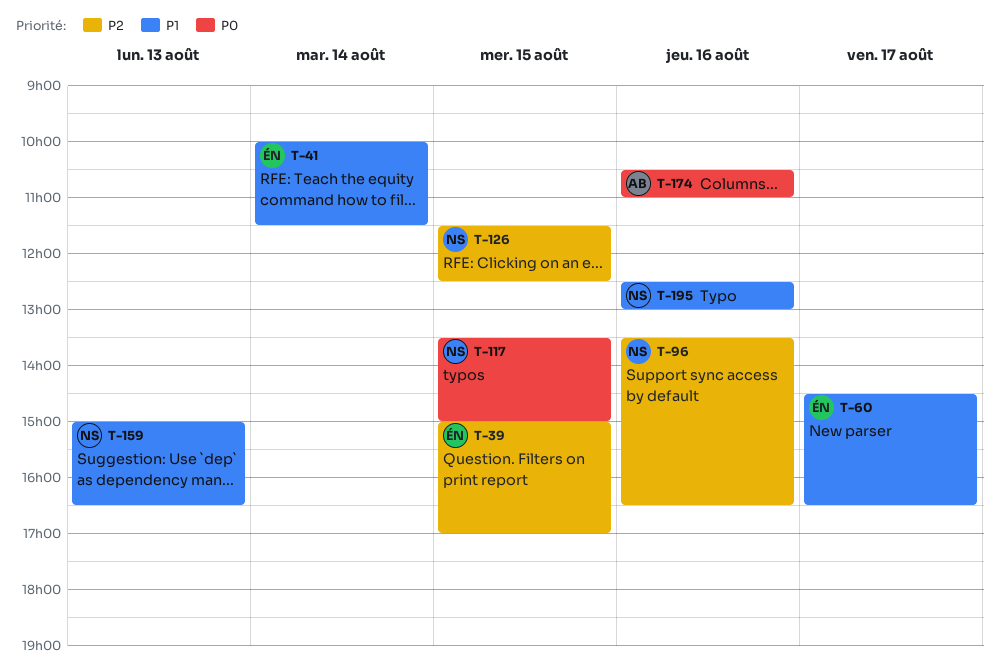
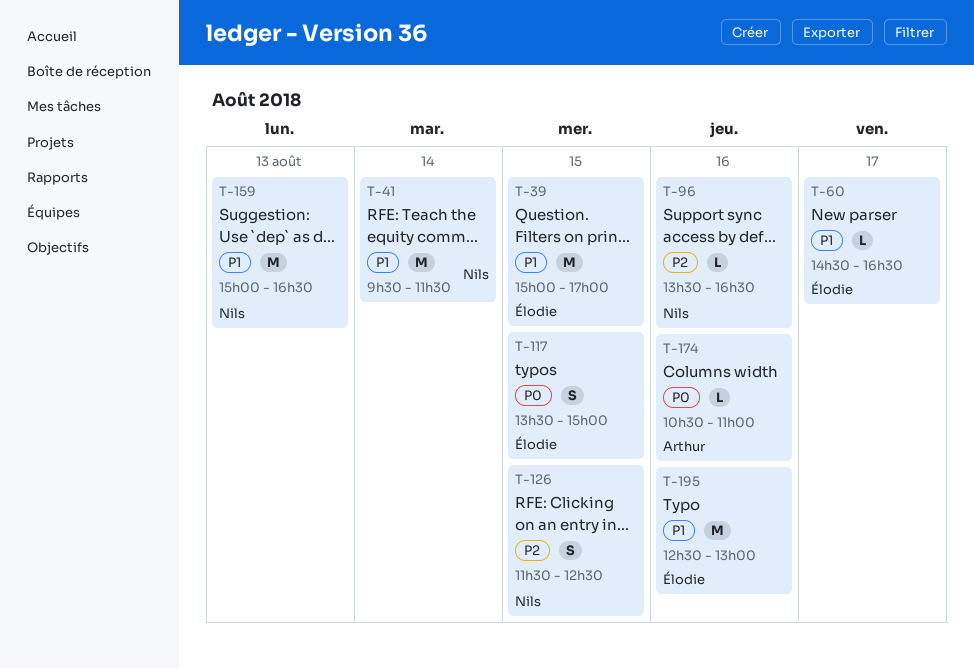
T-39, priority: P2 -> P1
T-41, owner: Élodie -> Nils
T-41, begins: 10:00 -> 09:30
T-117, owner: Nils -> Élodie
T-195, owner: Nils -> Élodie

